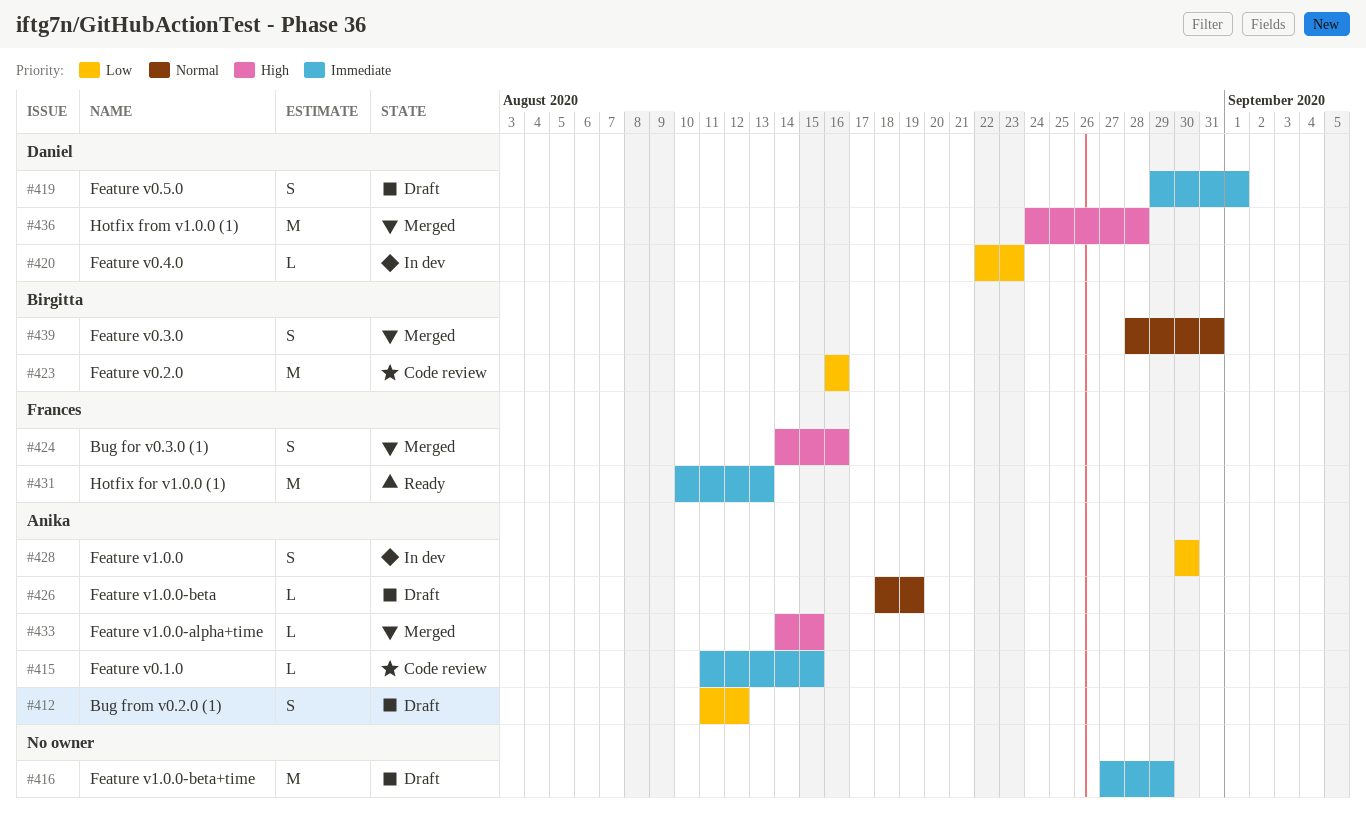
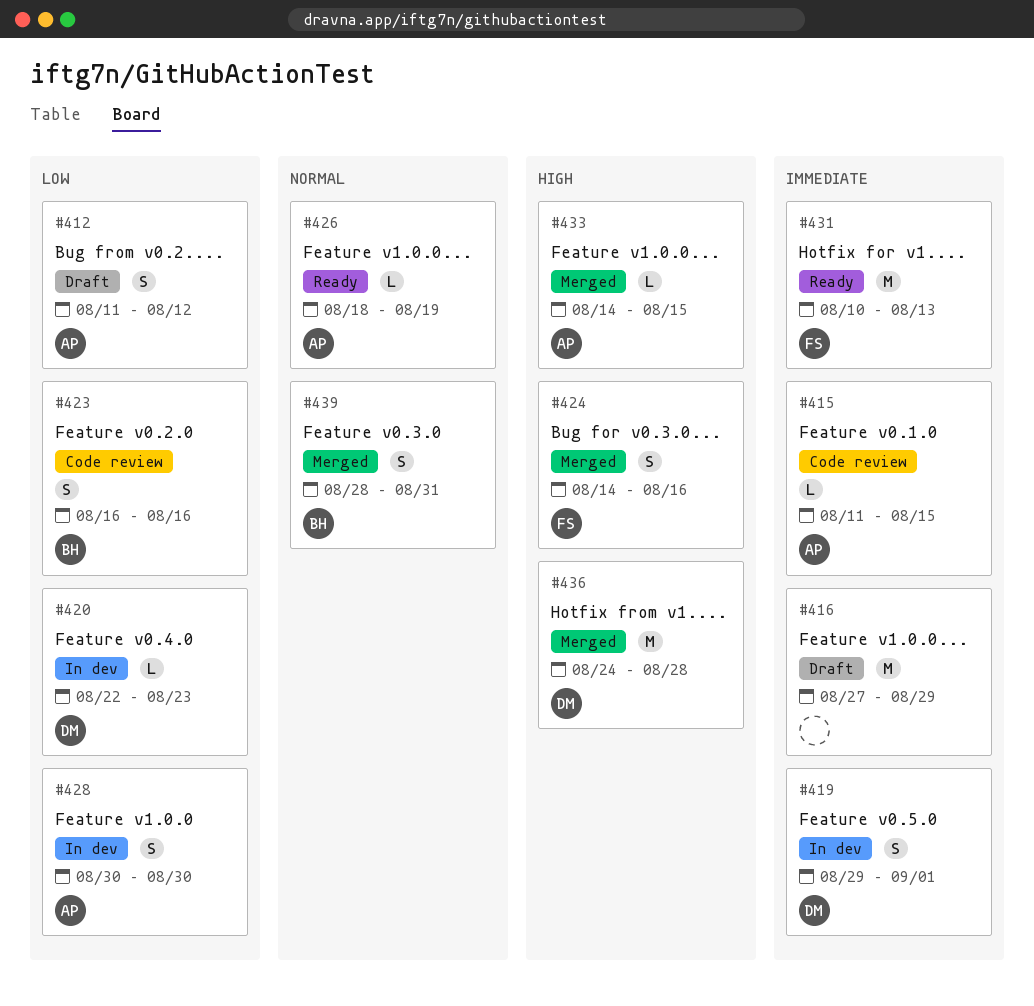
#419, status: Draft -> In dev
#423, estimate: M -> S
#426, status: Draft -> Ready

